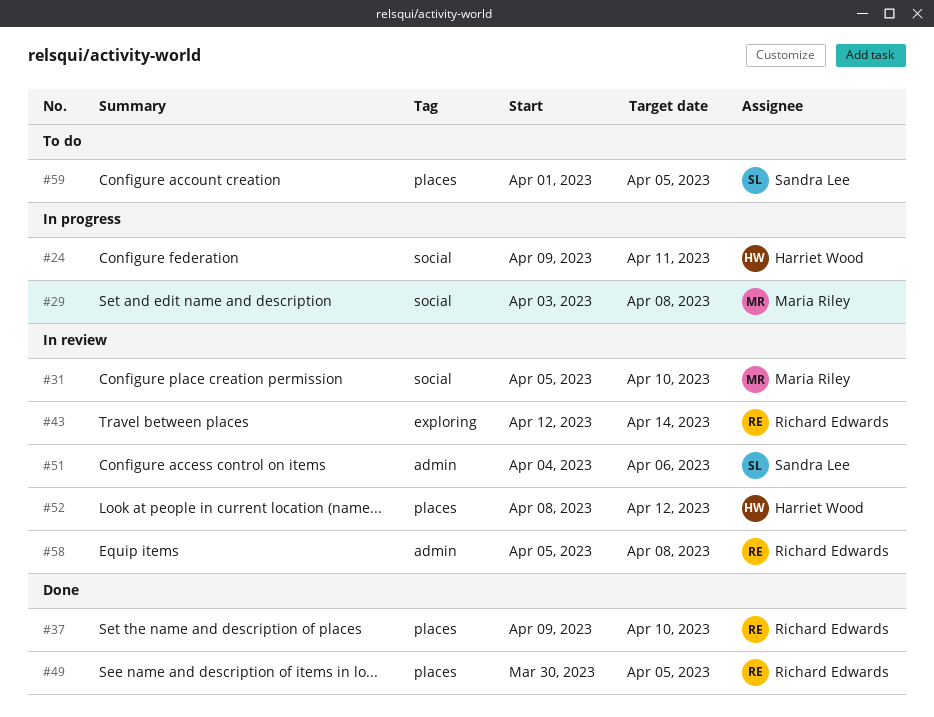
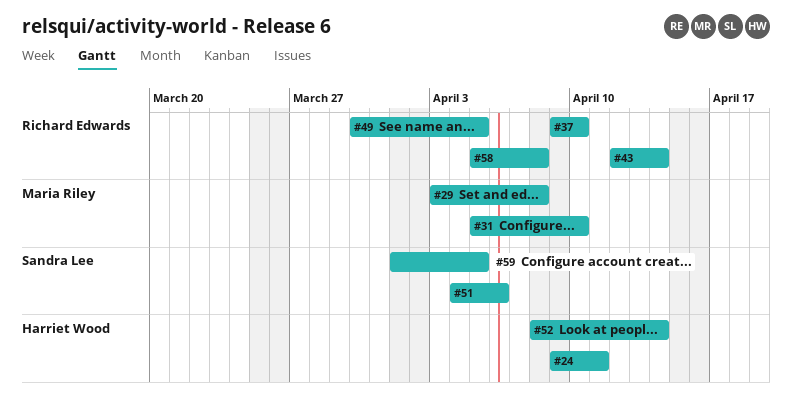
#52, due: Apr 12 -> Apr 14

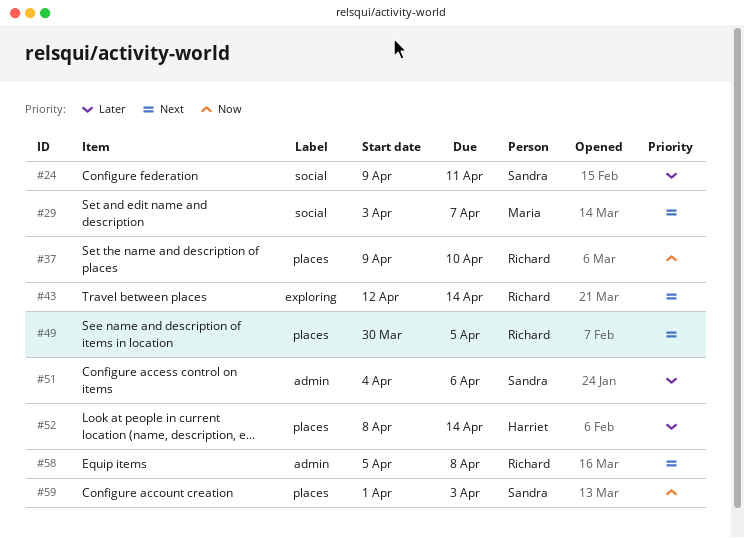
#24, owner: Harriet Wood -> Sandra Lee
#29, due: Apr 8 -> Apr 7
#31: present -> none
#59, due: Apr 5 -> Apr 3

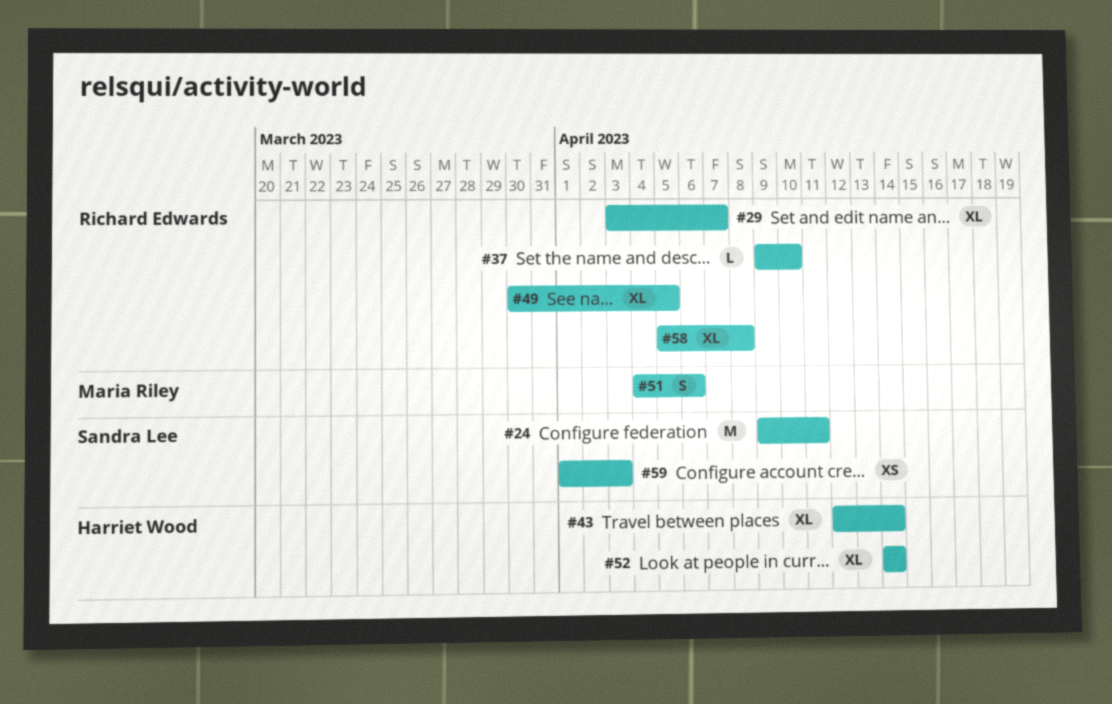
#29, owner: Maria Riley -> Richard Edwards
#43, owner: Richard Edwards -> Harriet Wood
#51, owner: Sandra Lee -> Maria Riley
#52, start: Apr 8 -> Apr 14

